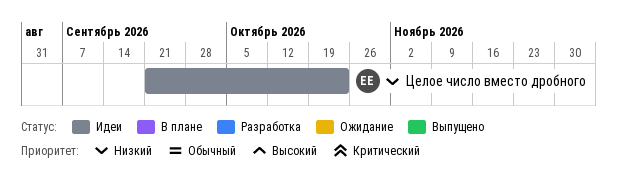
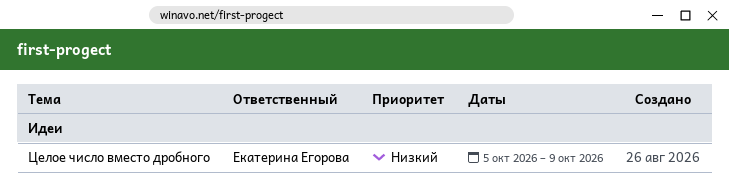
Целое число вместо дробного, start: Sep 21 -> Oct 5
Целое число вместо дробного, due: Oct 23 -> Oct 9

